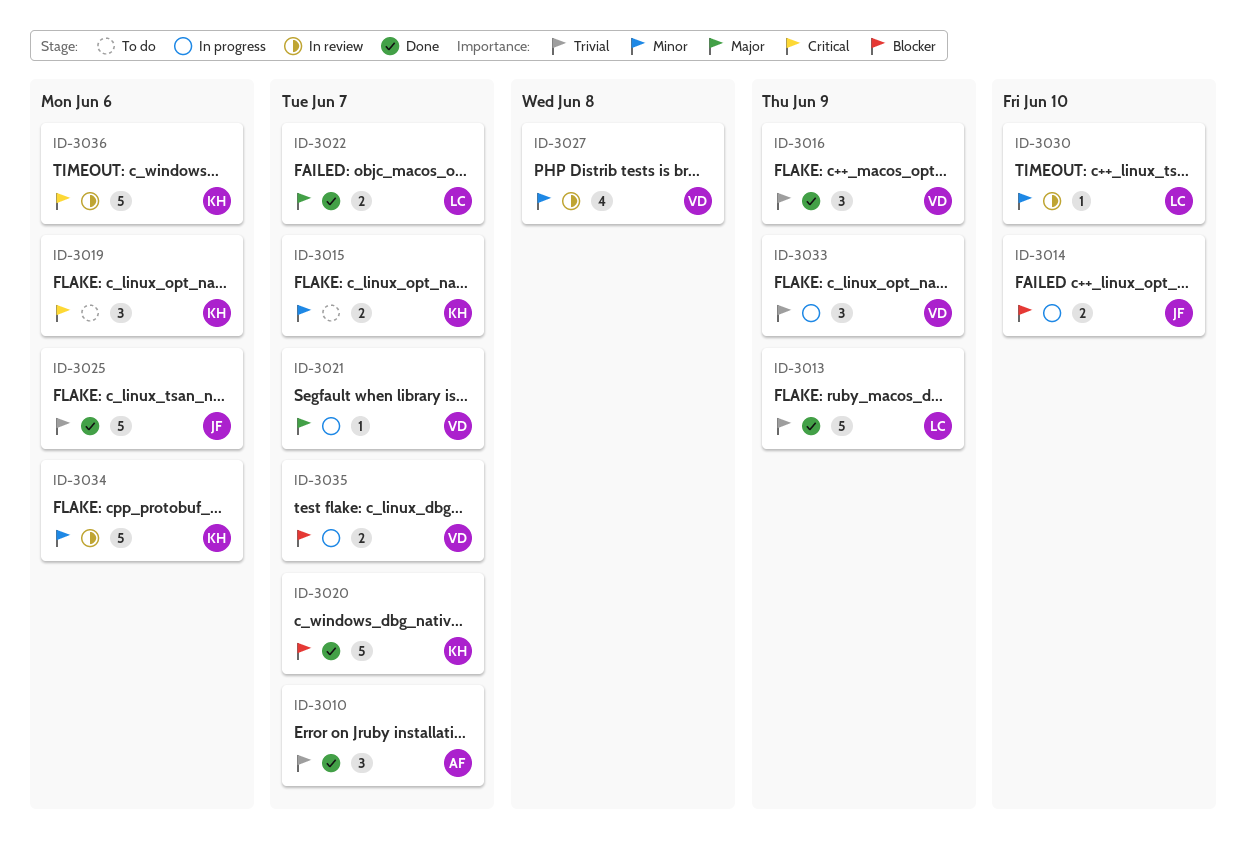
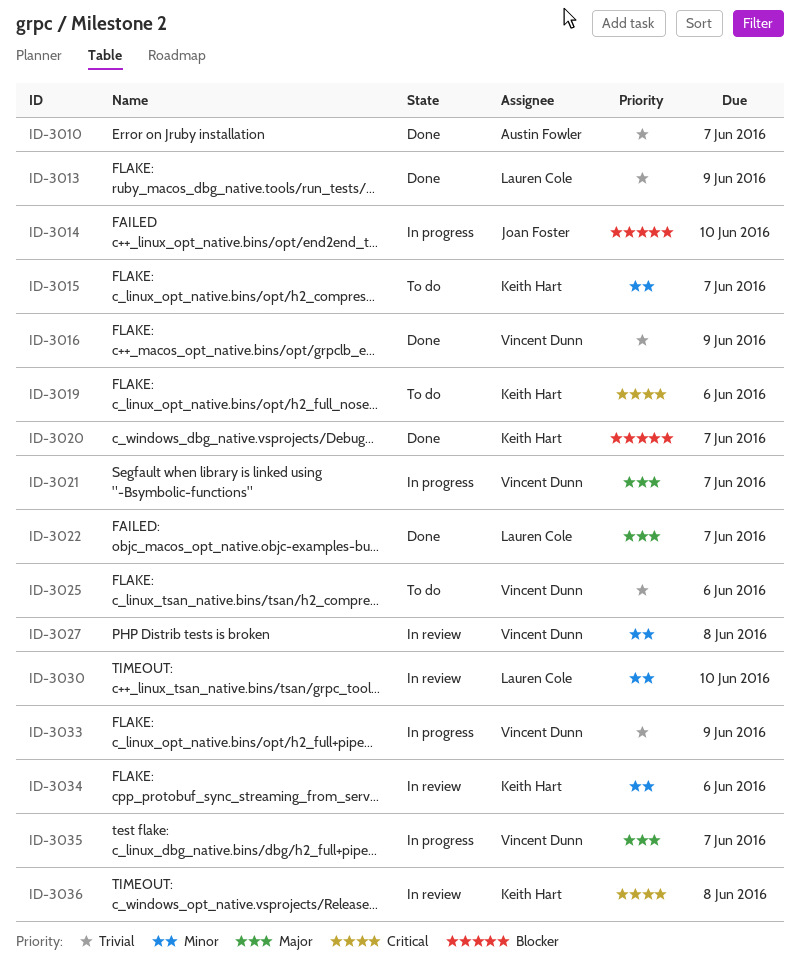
ID-3025, status: Done -> To do
ID-3025, owner: Joan Foster -> Vincent Dunn
ID-3035, priority: Blocker -> Major
ID-3036, due: Jun 6 -> Jun 8

